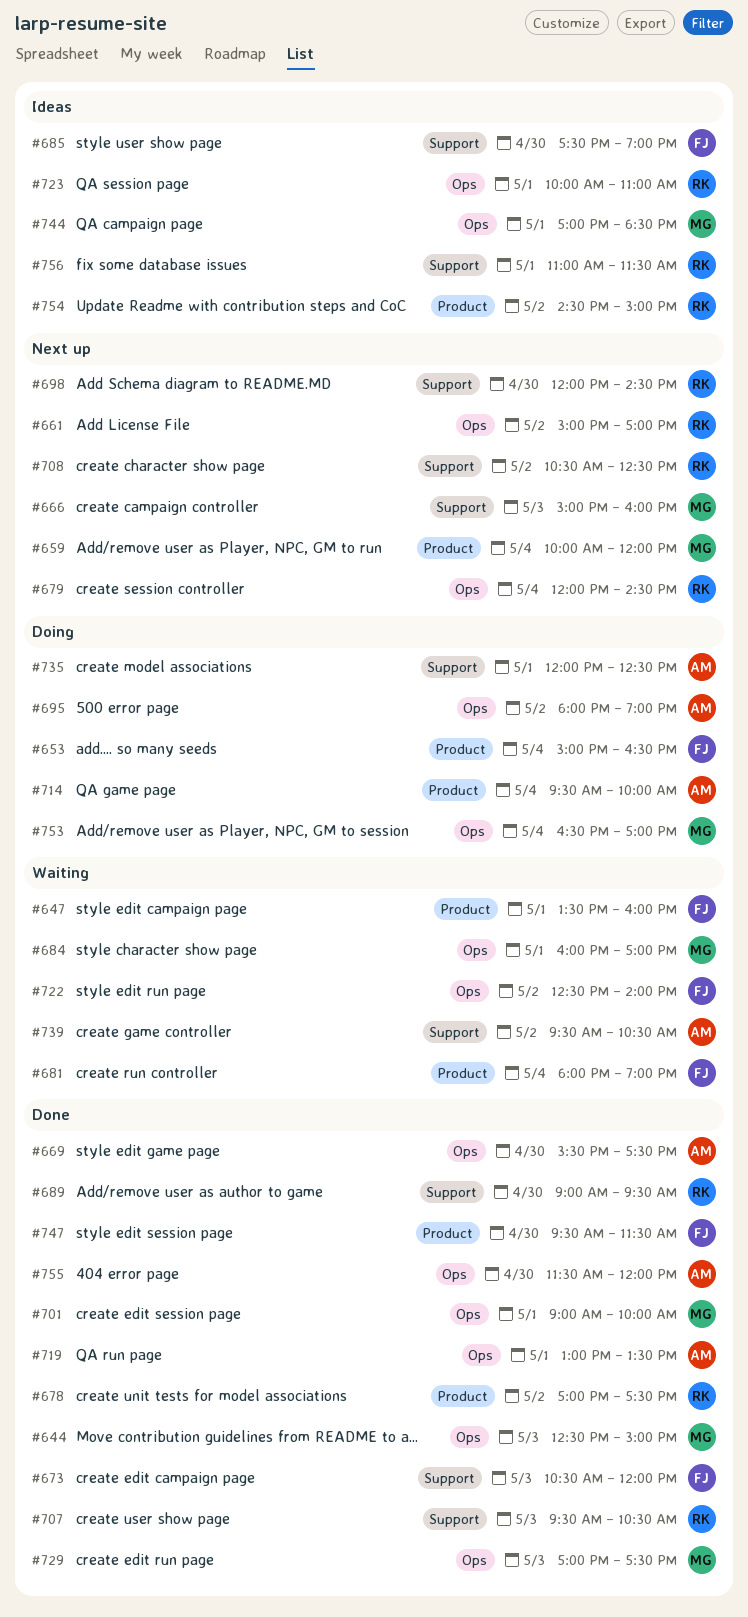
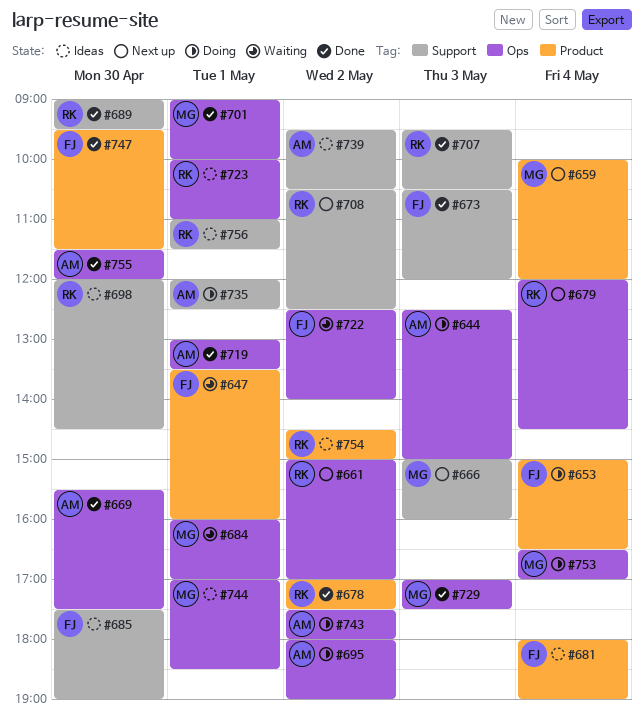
#644, status: Done -> Doing
#644, owner: MG -> AM
#681, status: Waiting -> Ideas
#698, status: Next up -> Ideas
#714: present -> none
#739, status: Waiting -> Ideas
#743: none -> present

